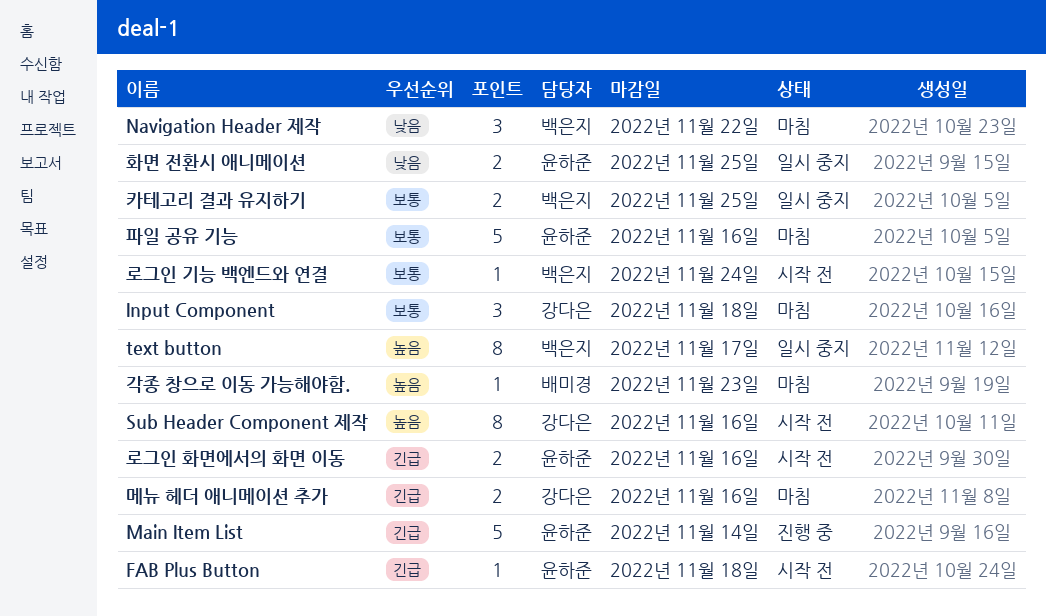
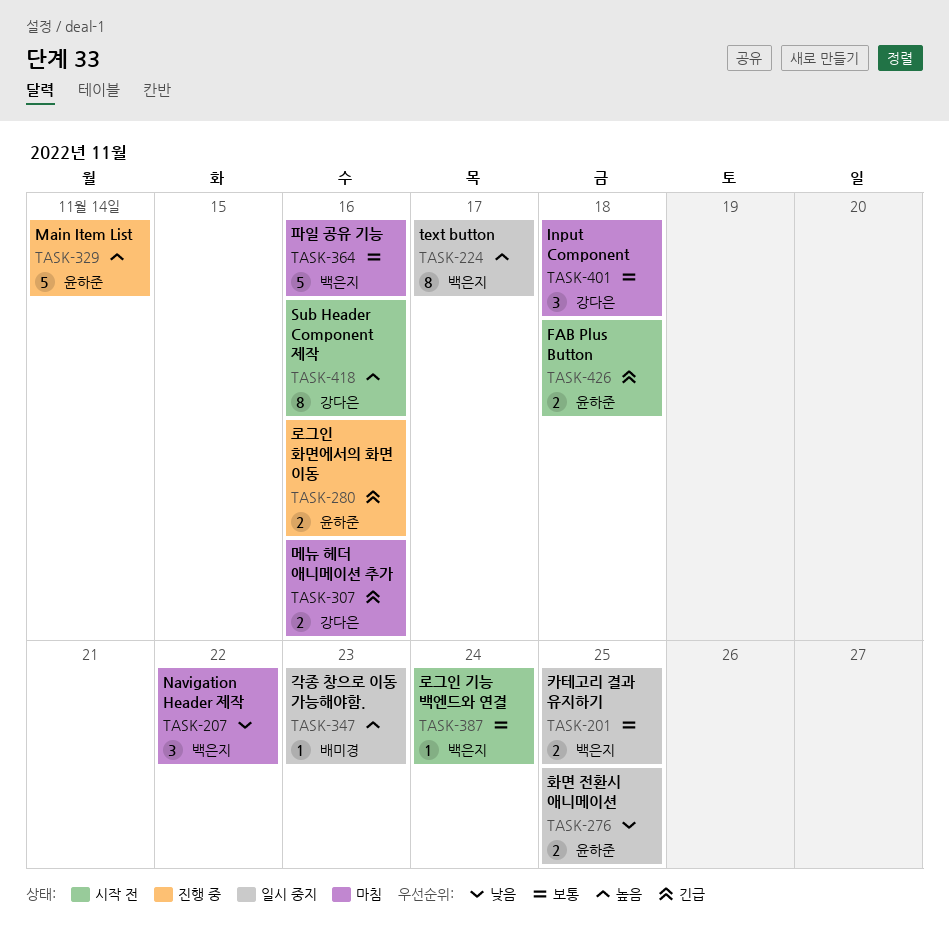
FAB Plus Button, estimate: 1 -> 2
Main Item List, priority: 긴급 -> 높음
각종 창으로 이동 가능해야함., status: 마침 -> 일시 중지
로그인 화면에서의 화면 이동, status: 시작 전 -> 진행 중
파일 공유 기능, owner: 윤하준 -> 백은지

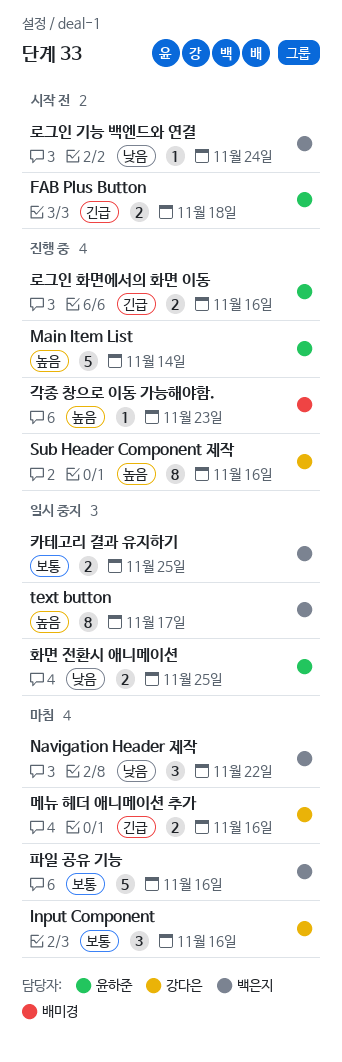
Input Component, due: Nov 18 -> Nov 16
Sub Header Component 제작, status: 시작 전 -> 진행 중
각종 창으로 이동 가능해야함., status: 일시 중지 -> 진행 중
로그인 기능 백엔드와 연결, priority: 보통 -> 낮음

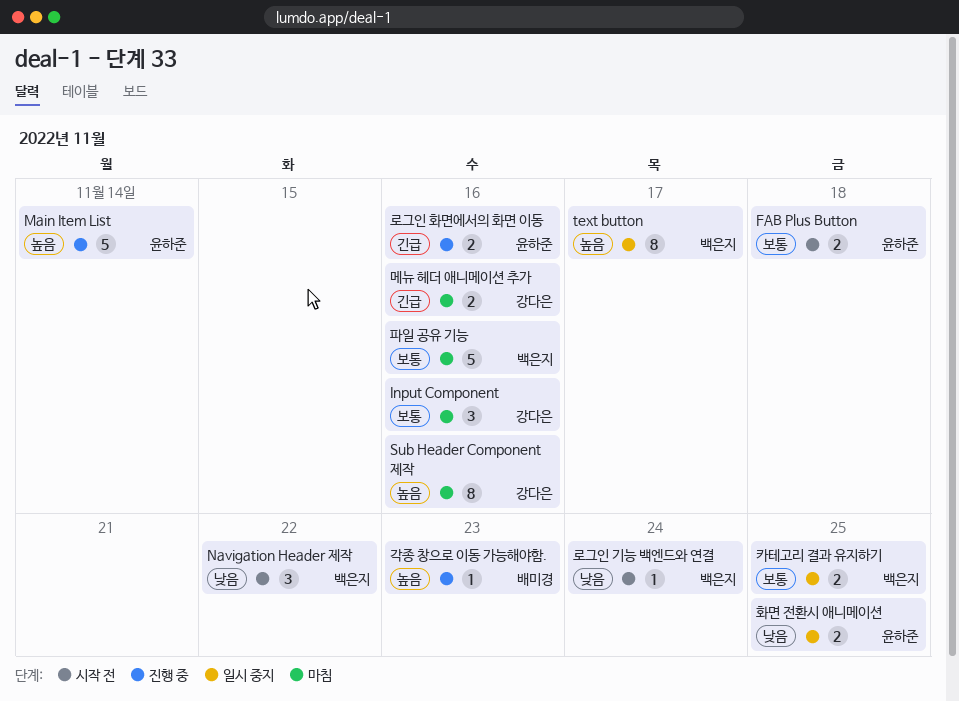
FAB Plus Button, priority: 긴급 -> 보통
Navigation Header 제작, status: 마침 -> 시작 전
Sub Header Component 제작, status: 진행 중 -> 마침

